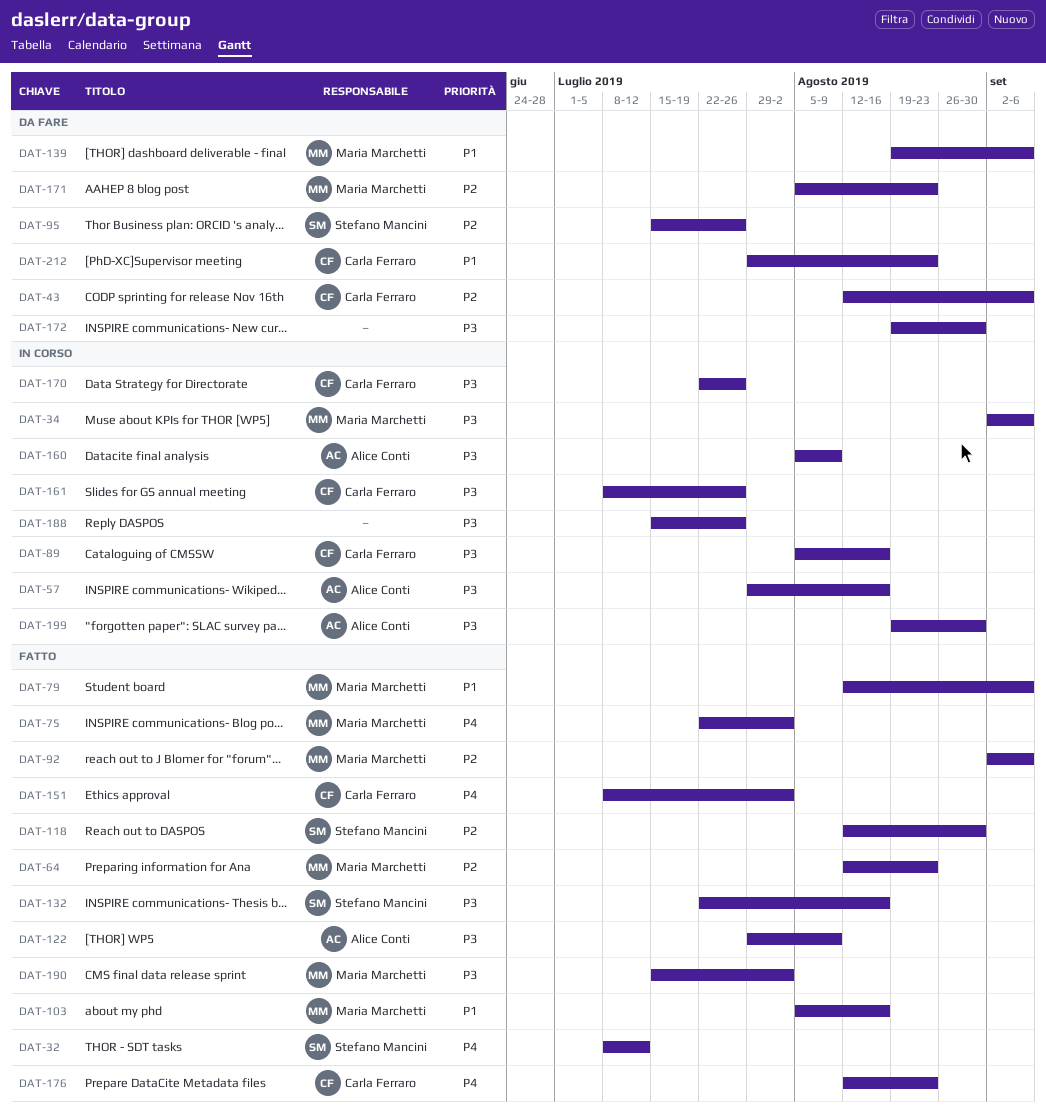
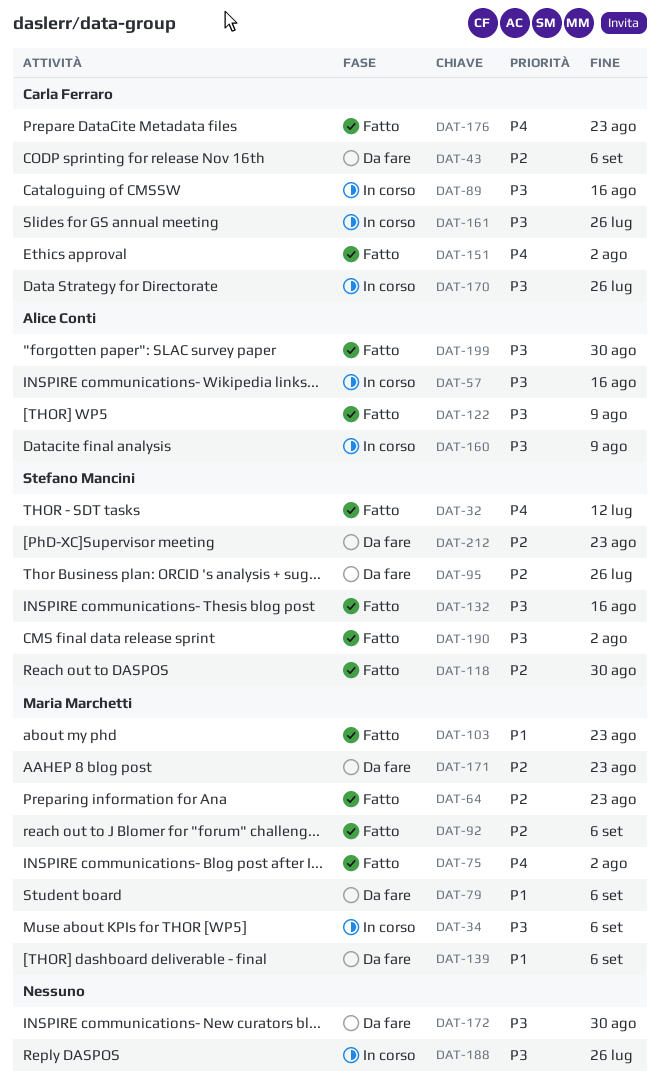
DAT-79, status: Fatto -> Da fare
DAT-103, due: Aug 16 -> Aug 23
DAT-190, owner: Maria Marchetti -> Stefano Mancini
DAT-199, status: In corso -> Fatto
DAT-212, owner: Carla Ferraro -> Stefano Mancini
DAT-212, priority: P1 -> P2

